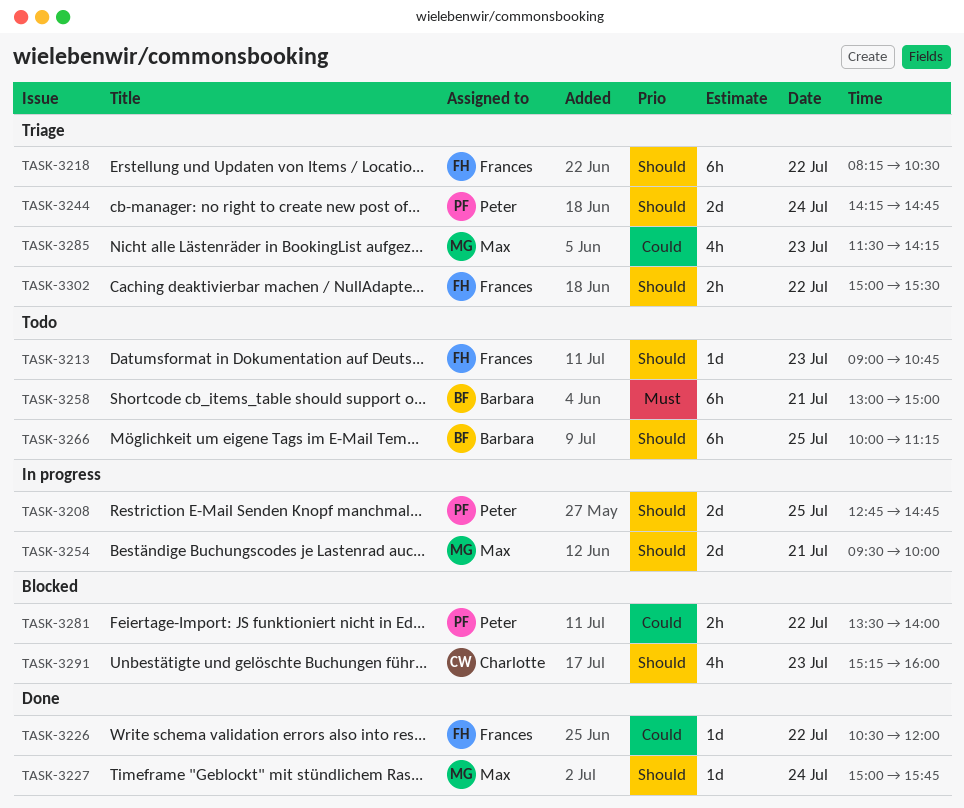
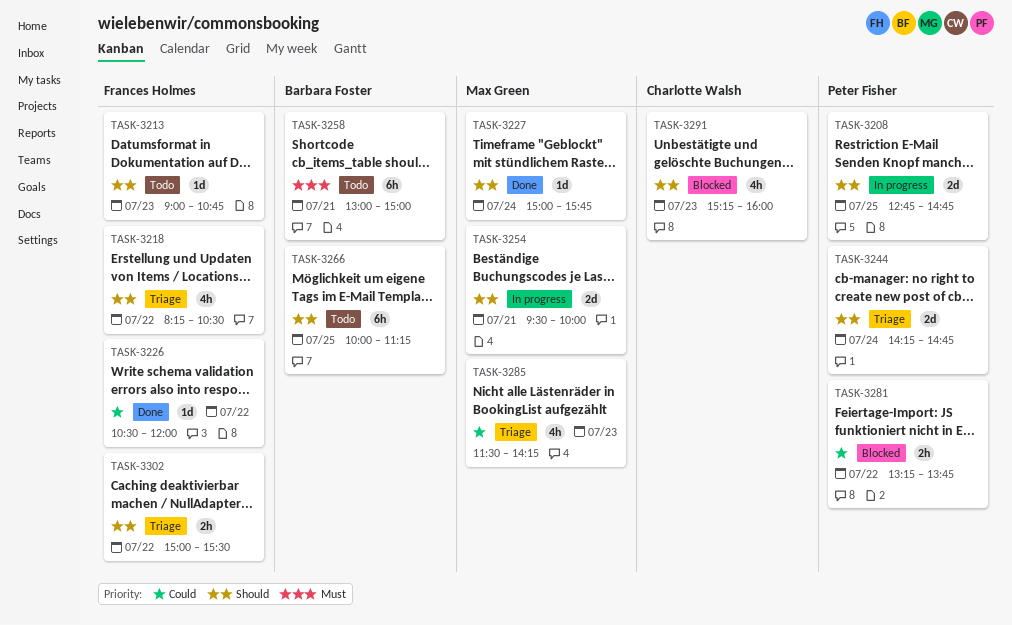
TASK-3218, estimate: 6h -> 4h
TASK-3281, begins: 13:30 -> 13:15
TASK-3281, ends: 14:00 -> 13:45

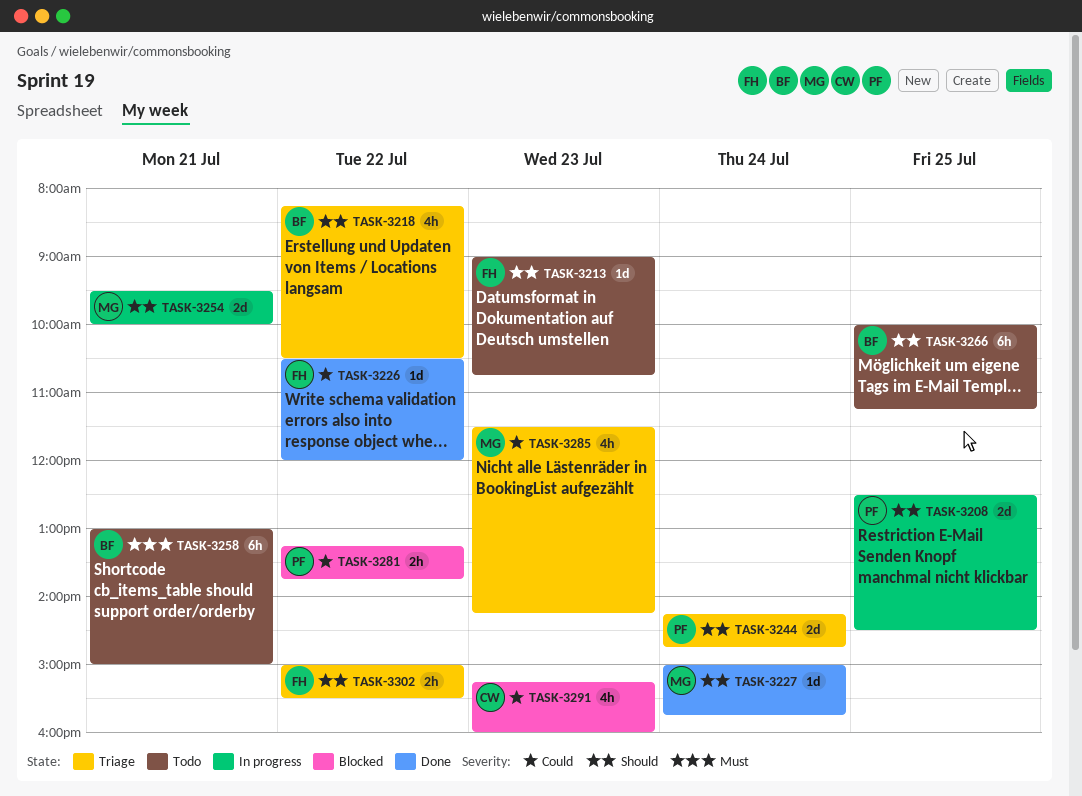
TASK-3208, begins: 12:45 -> 12:30
TASK-3208, ends: 14:45 -> 14:30
TASK-3218, owner: Frances Holmes -> Barbara Foster
TASK-3291, priority: Should -> Could

